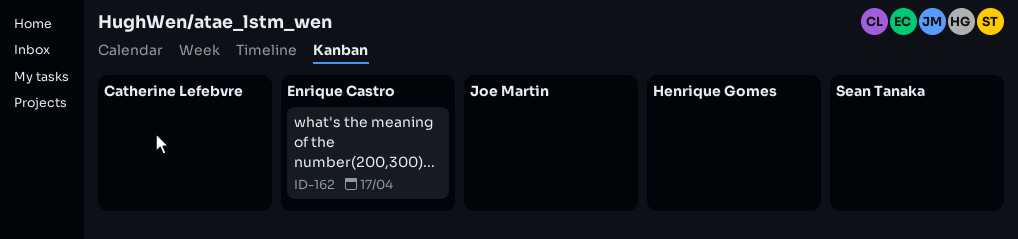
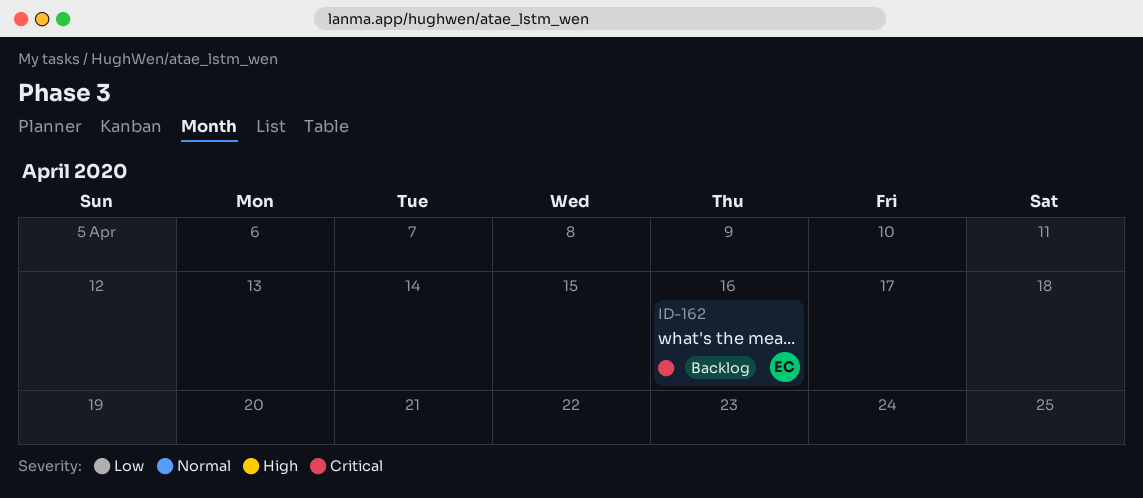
ID-162, due: Apr 17 -> Apr 16

